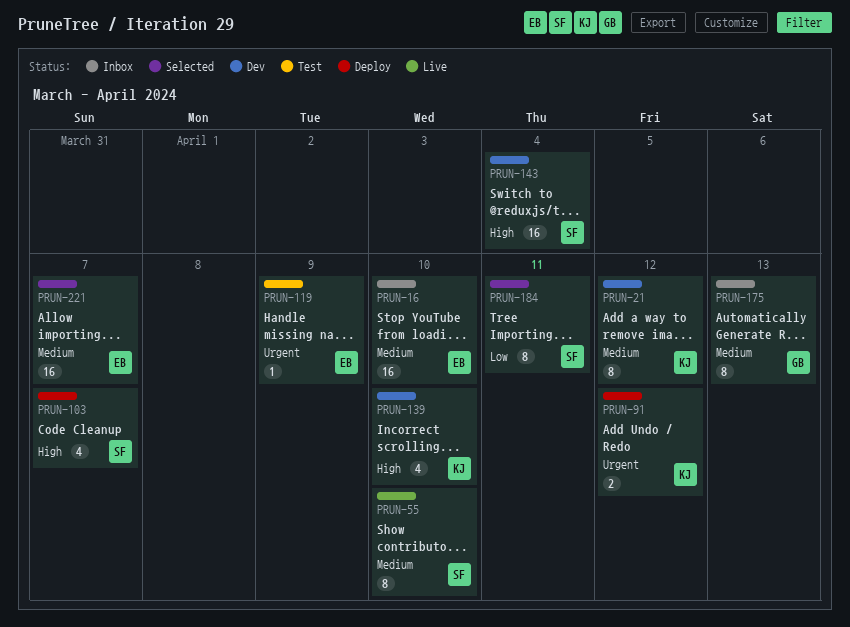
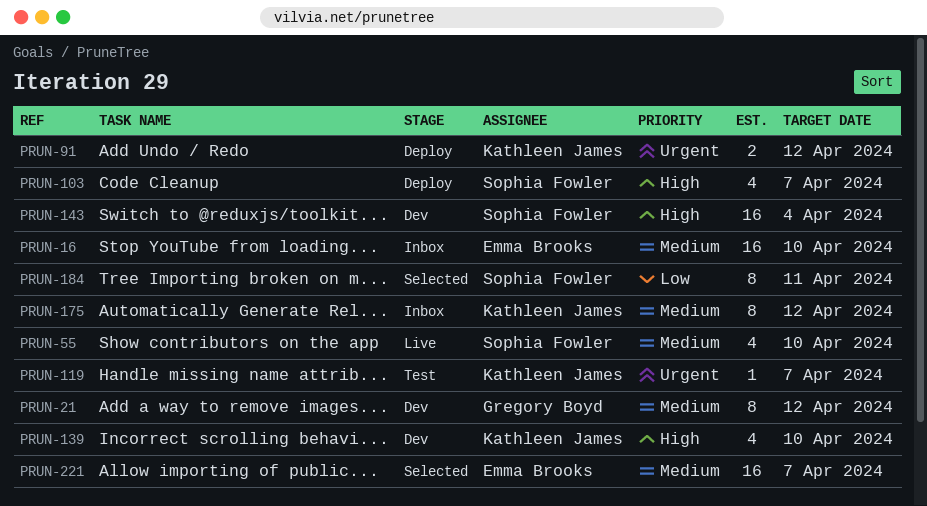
PRUN-21, owner: Kathleen James -> Gregory Boyd
PRUN-55, estimate: 8 -> 4
PRUN-119, owner: Emma Brooks -> Kathleen James
PRUN-119, due: Apr 9 -> Apr 7
PRUN-175, owner: Gregory Boyd -> Kathleen James
PRUN-175, due: Apr 13 -> Apr 12

